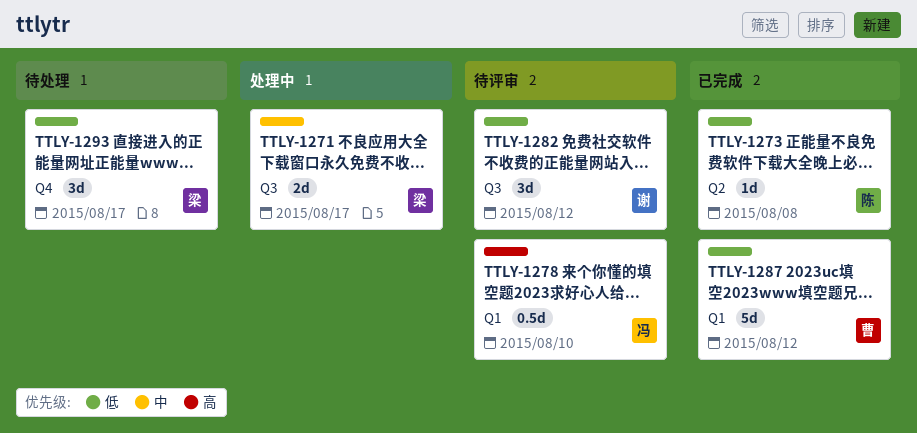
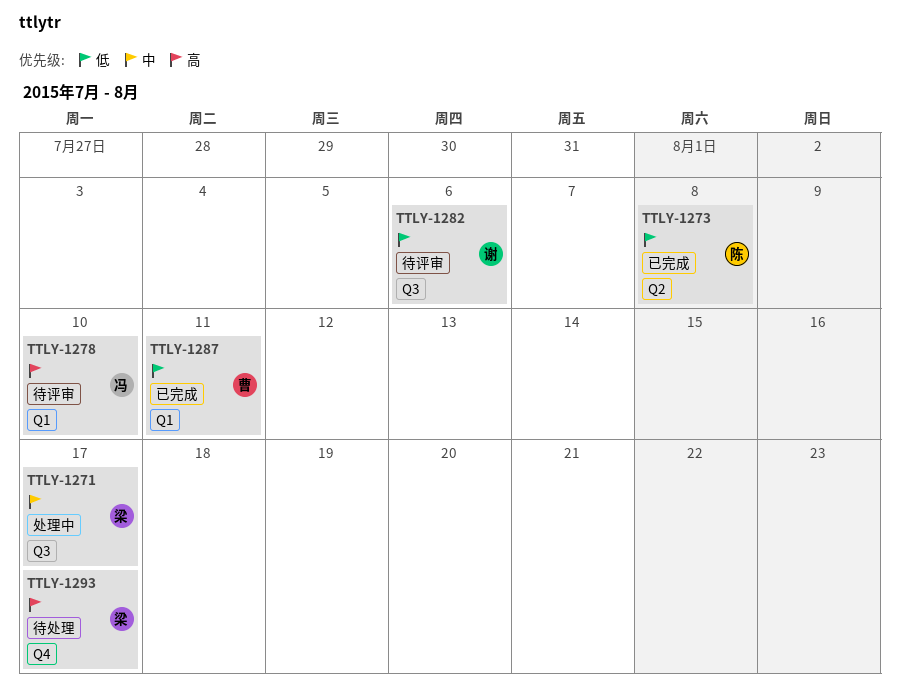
TTLY-1282, due: Aug 12 -> Aug 6
TTLY-1287, due: Aug 12 -> Aug 11
TTLY-1293, priority: 低 -> 高

